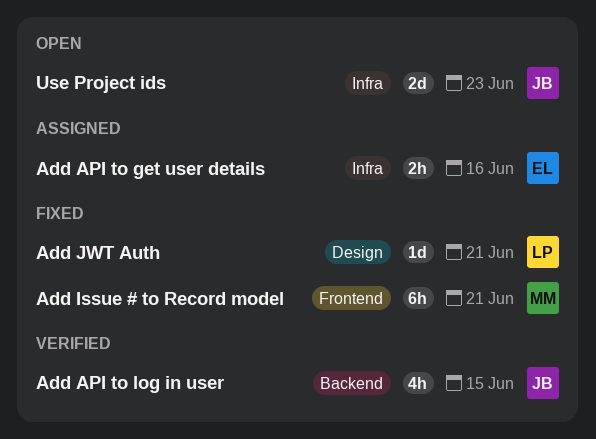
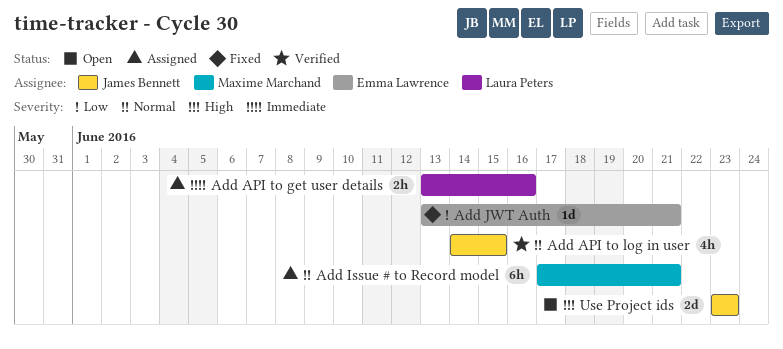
Add API to get user details, owner: Emma Lawrence -> Laura Peters
Add Issue # to Record model, status: Fixed -> Assigned
Add JWT Auth, owner: Laura Peters -> Emma Lawrence

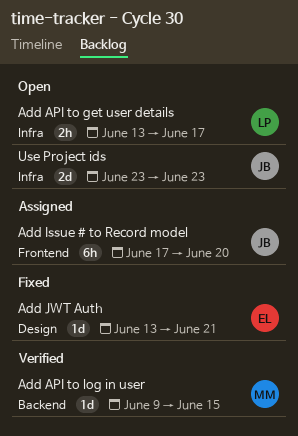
Add API to get user details, status: Assigned -> Open
Add API to get user details, due: Jun 16 -> Jun 17
Add API to log in user, owner: James Bennett -> Maxime Marchand
Add API to log in user, estimate: 4h -> 1d
Add API to log in user, start: Jun 14 -> Jun 9
Add Issue # to Record model, owner: Maxime Marchand -> James Bennett
Add Issue # to Record model, due: Jun 21 -> Jun 20

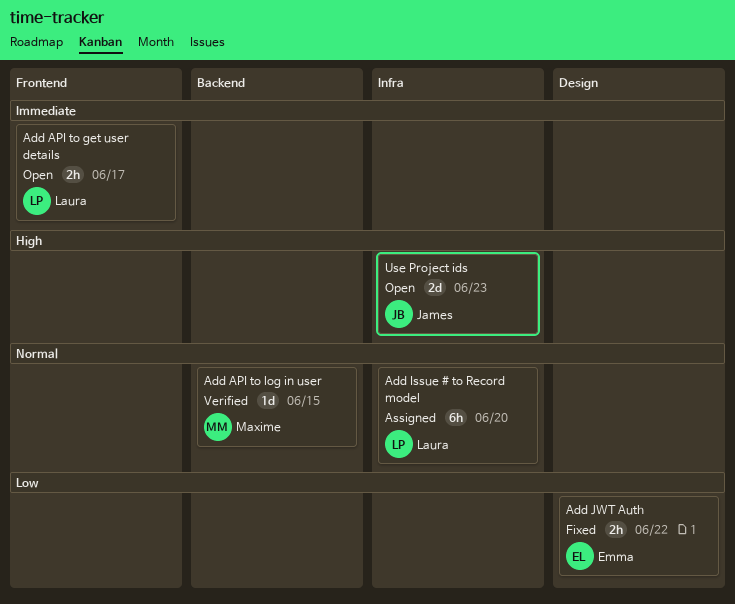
Add API to get user details, label: Infra -> Frontend
Add Issue # to Record model, owner: James -> Laura
Add Issue # to Record model, label: Frontend -> Infra
Add JWT Auth, estimate: 1d -> 2h
Add JWT Auth, due: Jun 21 -> Jun 22

